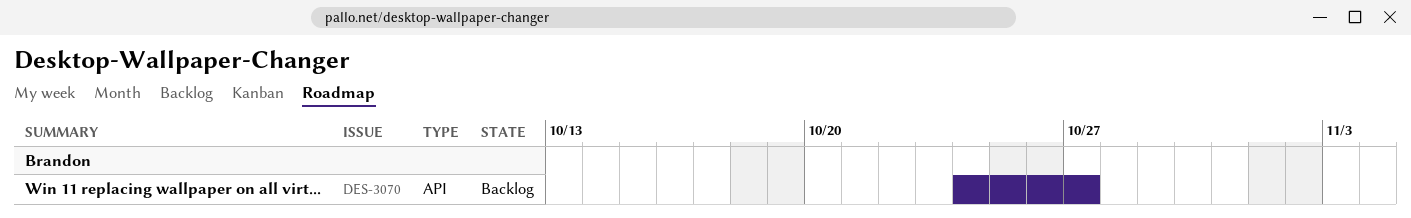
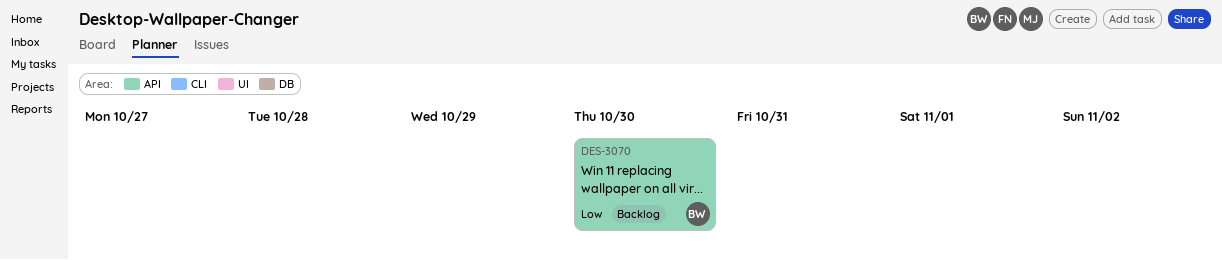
DES-3070, due: Oct 27 -> Oct 30

